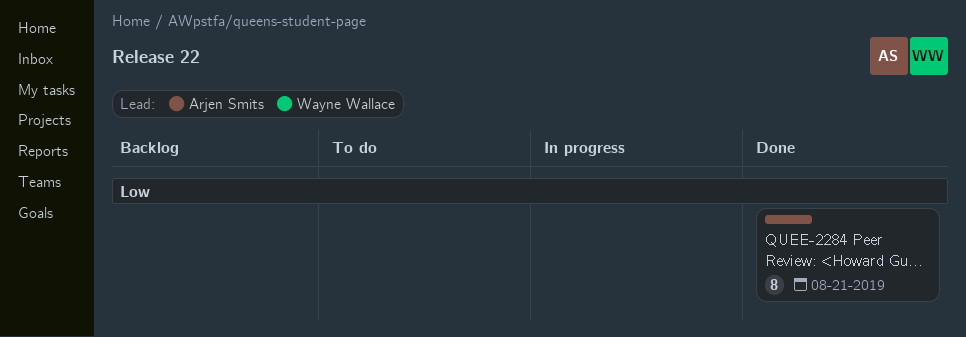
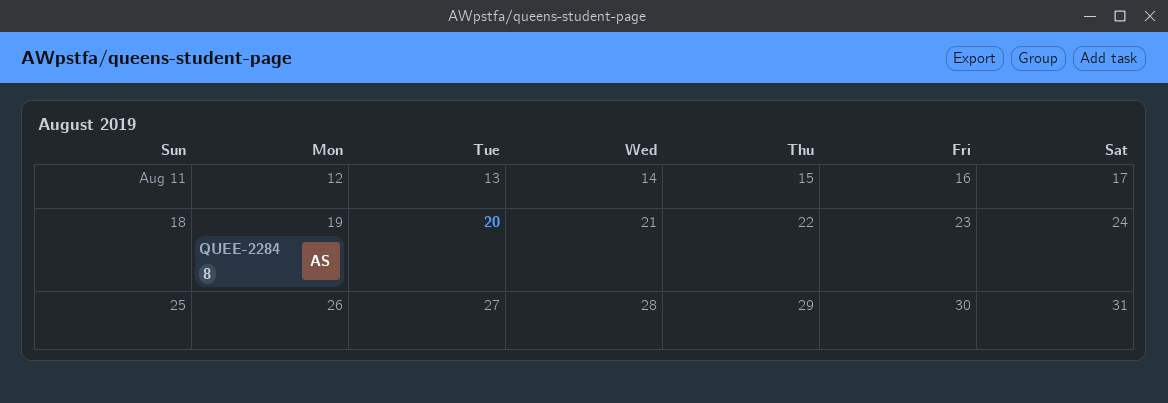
QUEE-2284, due: Aug 21 -> Aug 19

